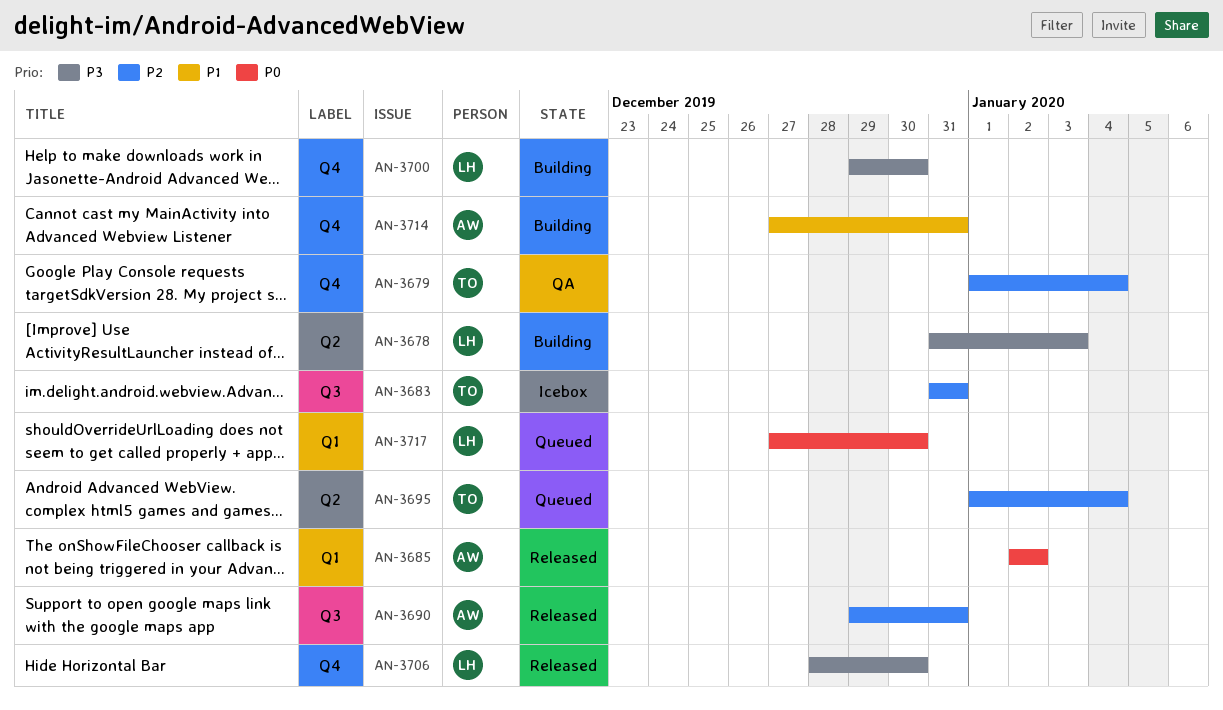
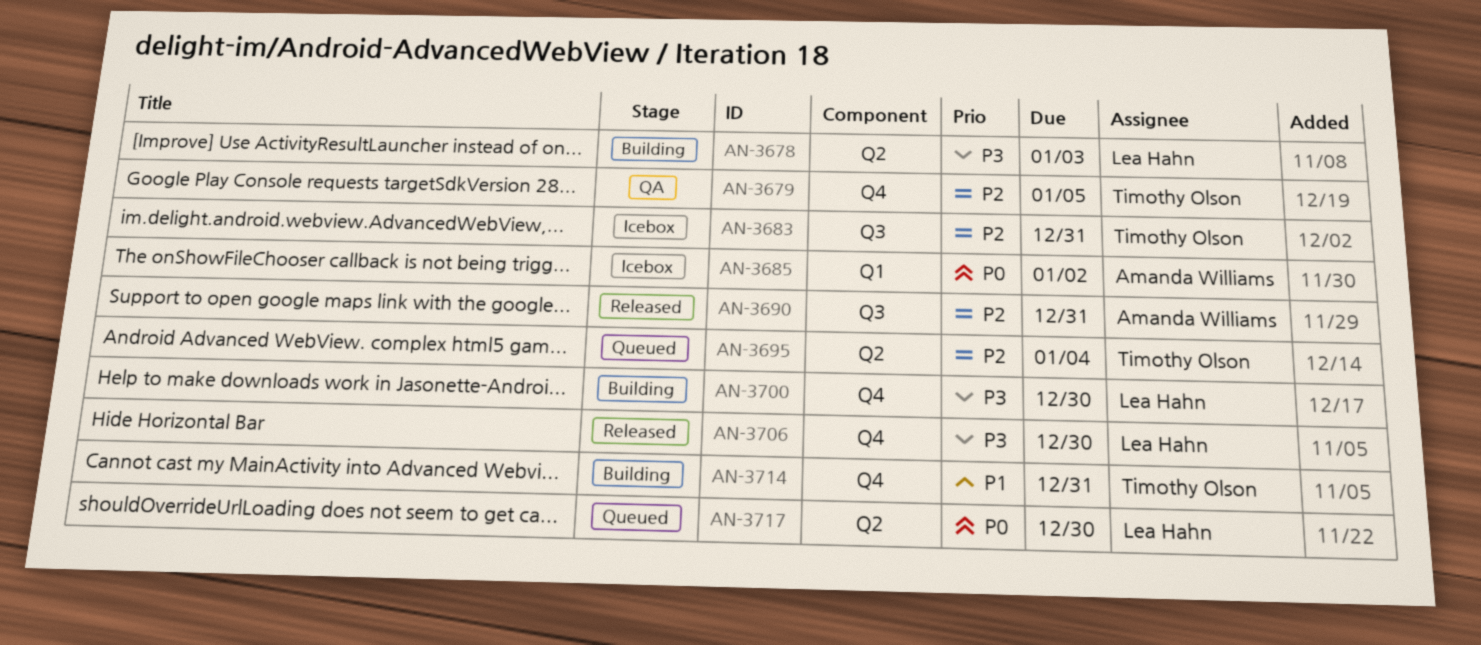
AN-3679, due: Jan 4 -> Jan 5
AN-3685, status: Released -> Icebox
AN-3714, owner: Amanda Williams -> Timothy Olson
AN-3717, label: Q1 -> Q2

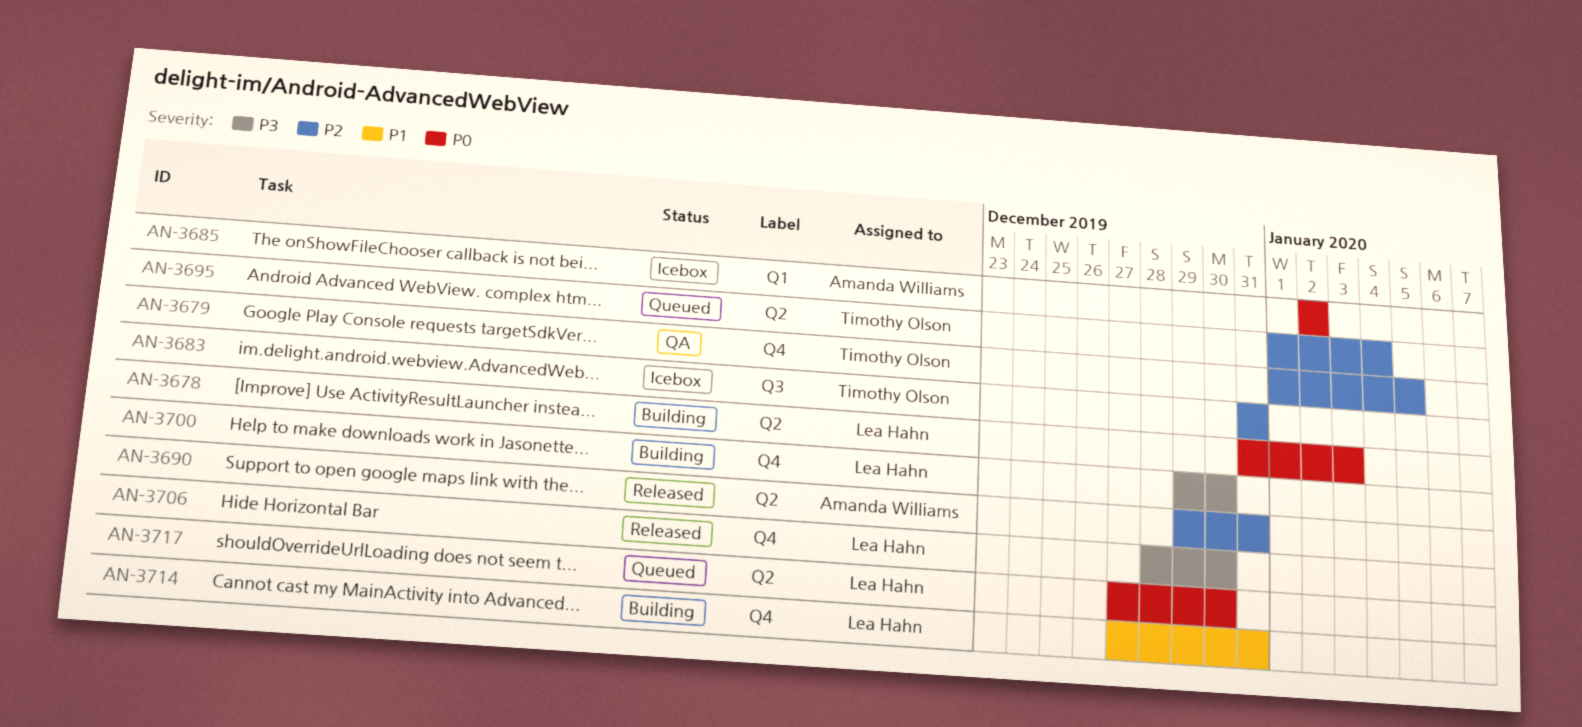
AN-3678, priority: P3 -> P0
AN-3690, label: Q3 -> Q2
AN-3714, owner: Timothy Olson -> Lea Hahn

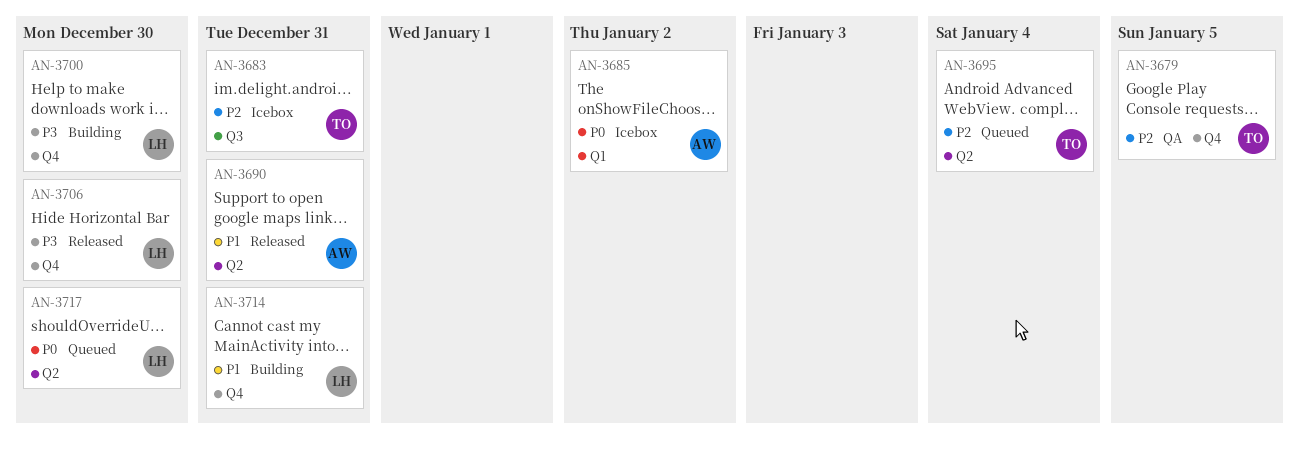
AN-3678: present -> none
AN-3690, priority: P2 -> P1

